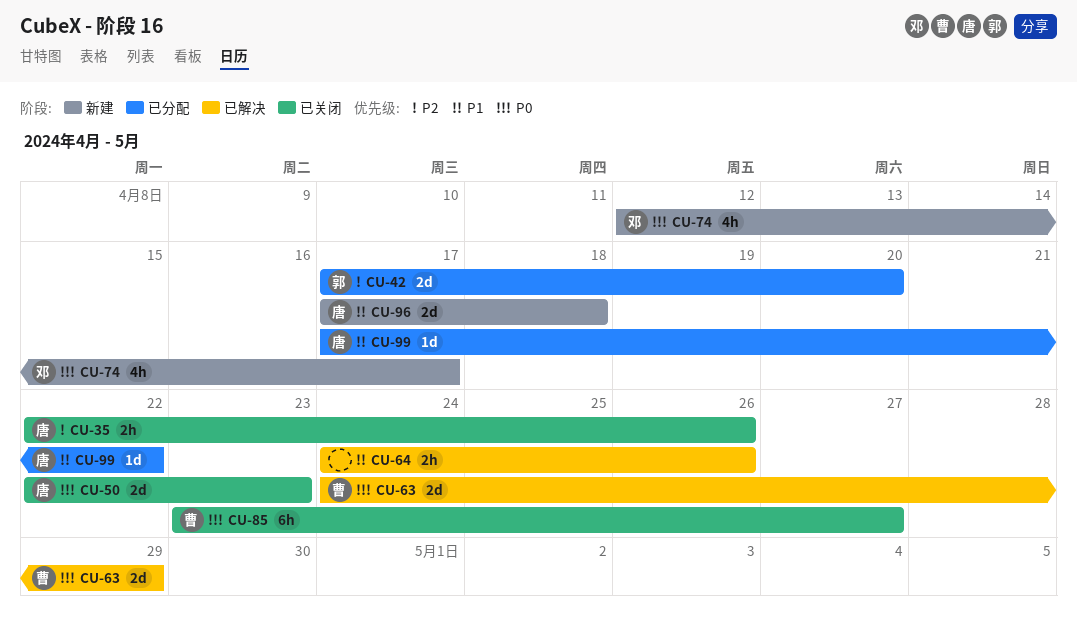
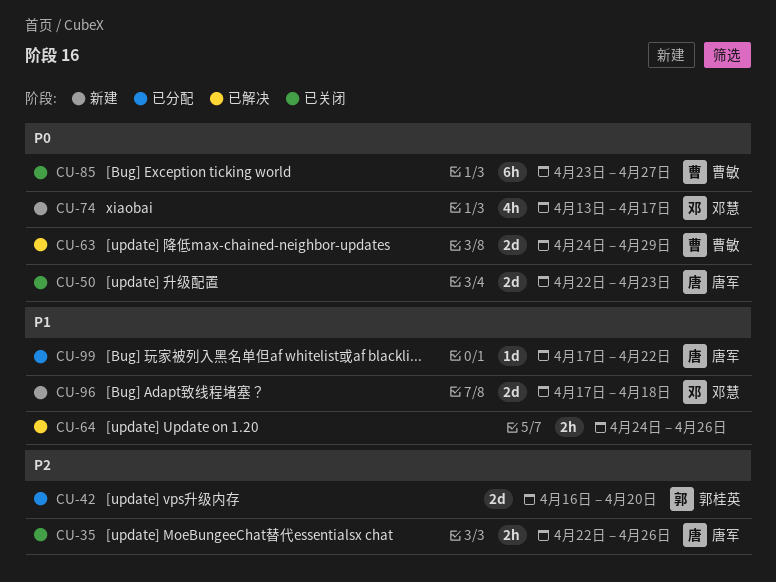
CU-42, start: Apr 17 -> Apr 16
CU-74, start: Apr 12 -> Apr 13
CU-96, owner: 唐军 -> 邓慧

